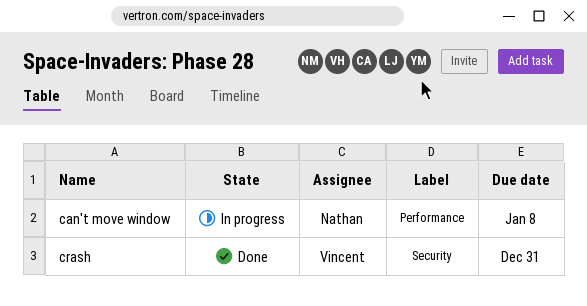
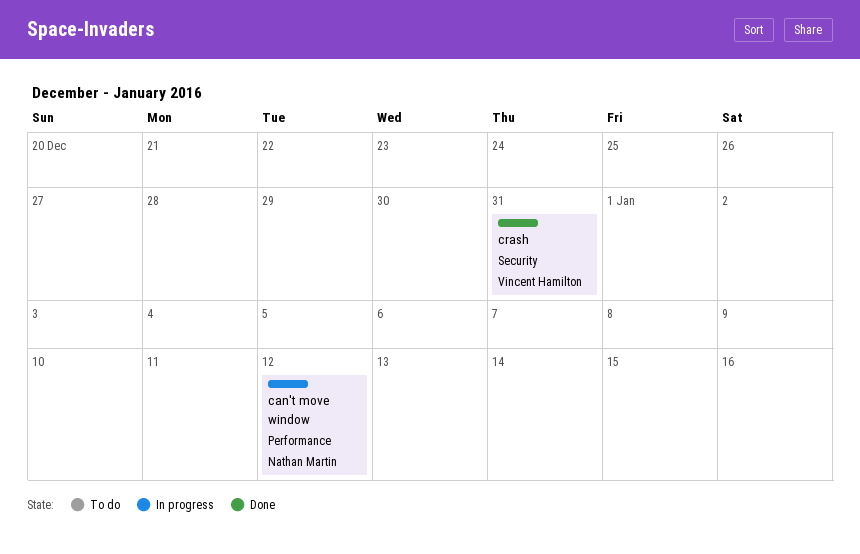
can't move window, due: Jan 8 -> Jan 12

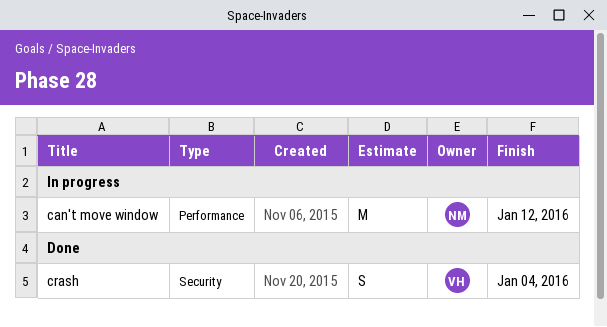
crash, due: Dec 31 -> Jan 4

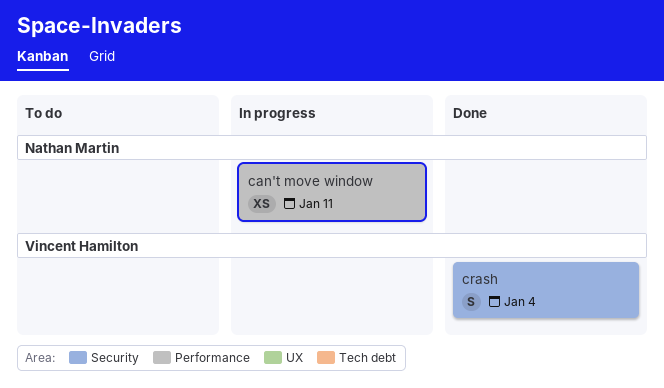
can't move window, estimate: M -> XS
can't move window, due: Jan 12 -> Jan 11

